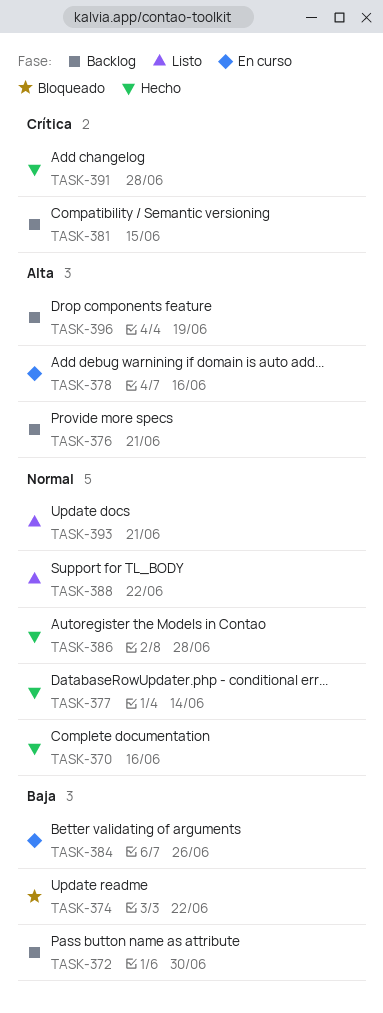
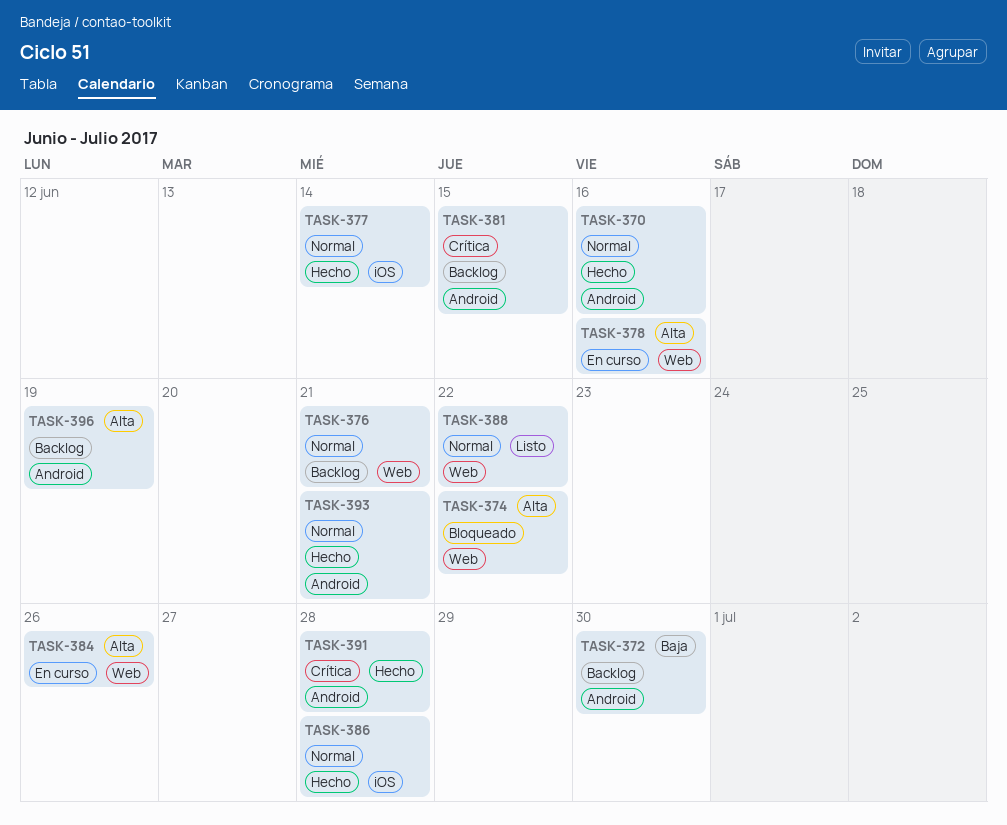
TASK-374, priority: Baja -> Alta
TASK-376, priority: Alta -> Normal
TASK-384, priority: Baja -> Alta
TASK-393, status: Listo -> Hecho

